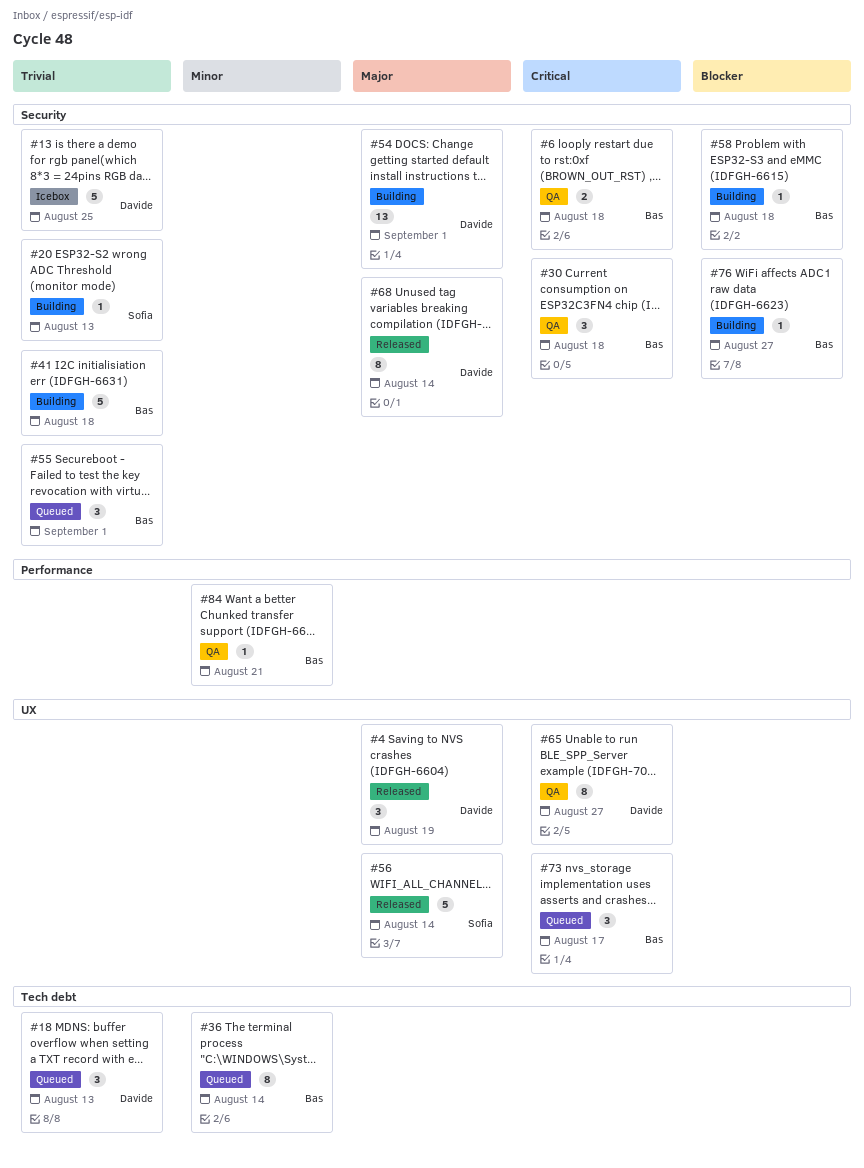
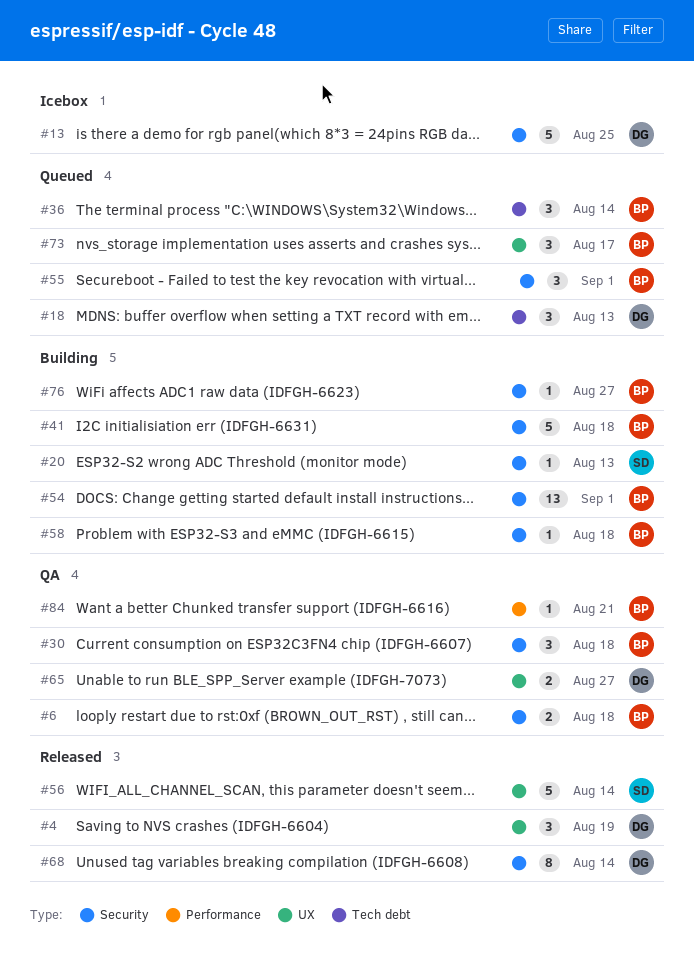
#36, estimate: 8 -> 3
#54, owner: Davide -> Bas
#65, estimate: 8 -> 2

